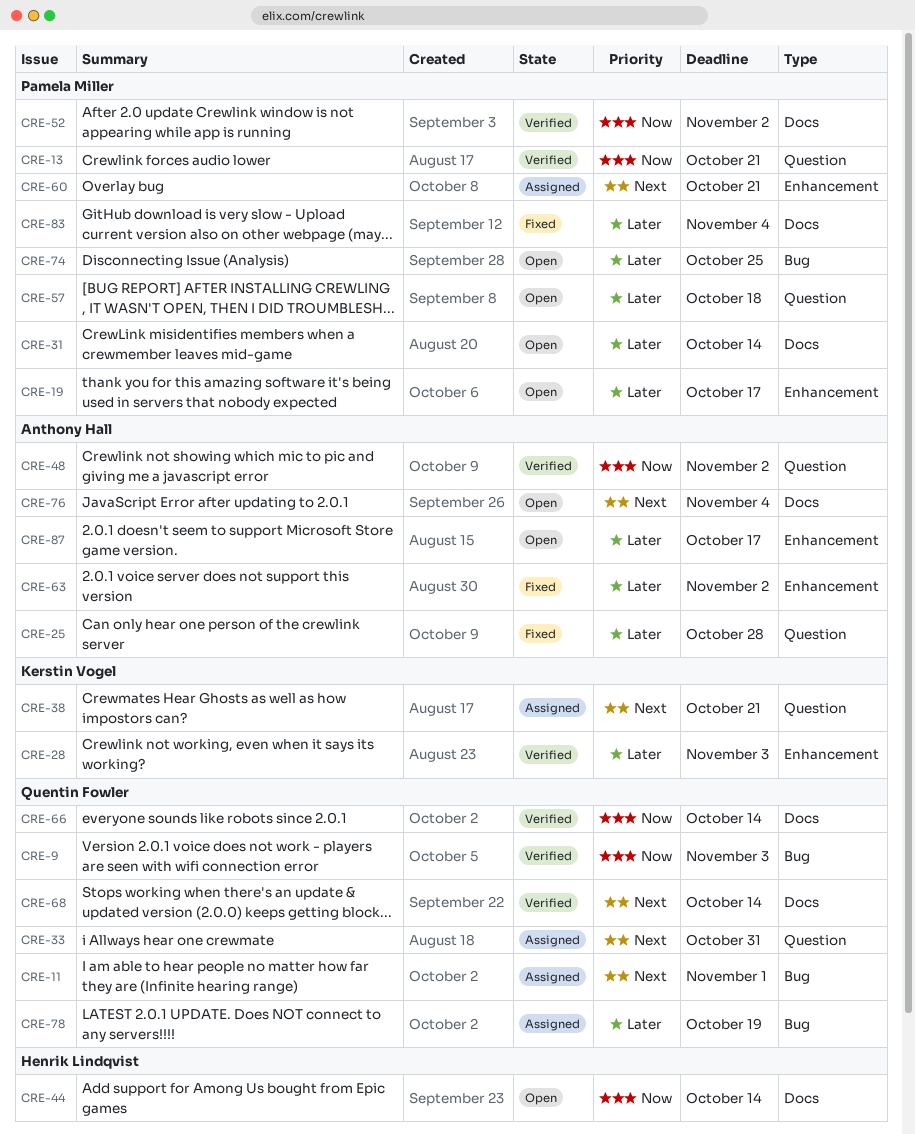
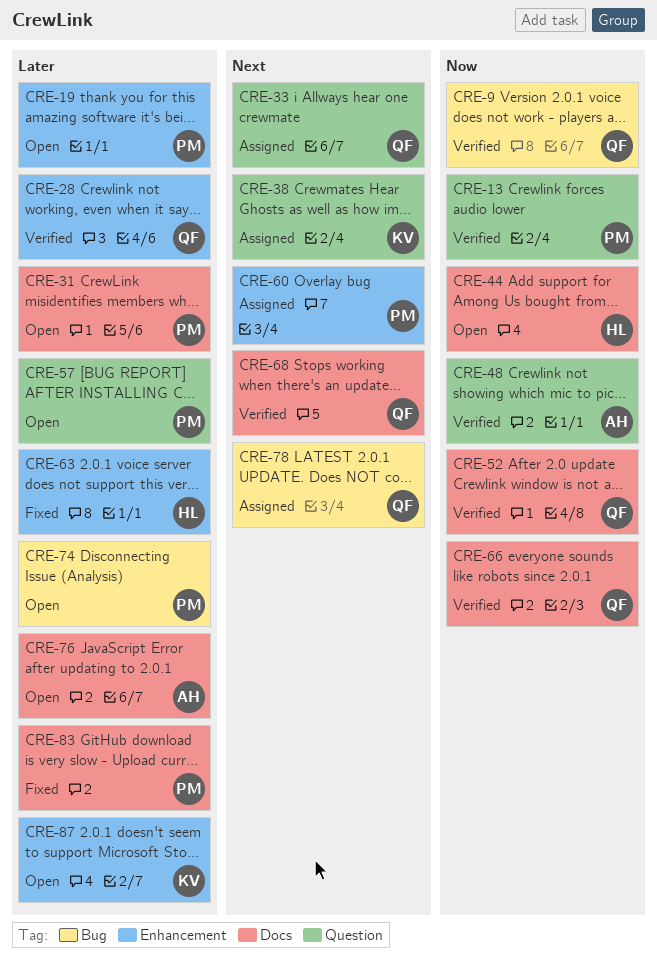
CRE-11: present -> none
CRE-25: present -> none
CRE-28, owner: Kerstin Vogel -> Quentin Fowler
CRE-52, owner: Pamela Miller -> Quentin Fowler
CRE-63, owner: Anthony Hall -> Henrik Lindqvist
CRE-76, priority: Next -> Later
CRE-78, priority: Later -> Next
CRE-87, owner: Anthony Hall -> Kerstin Vogel

